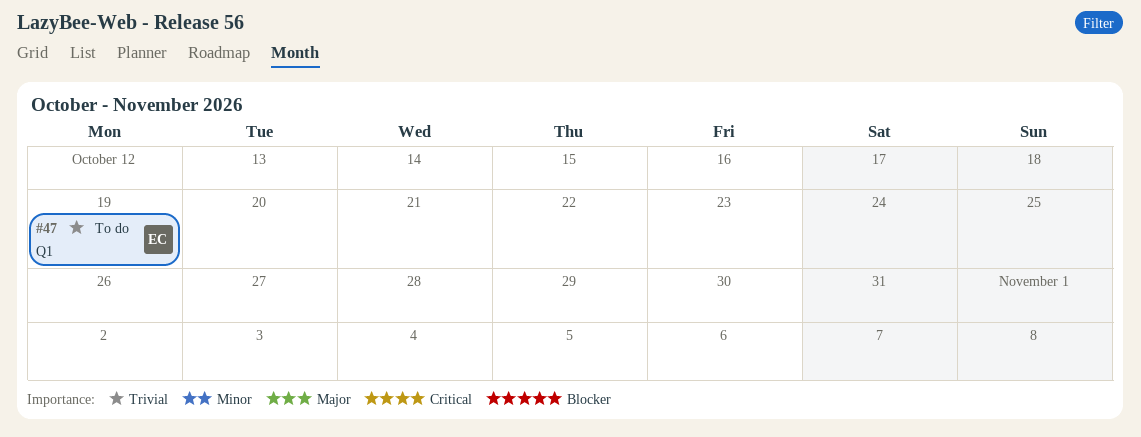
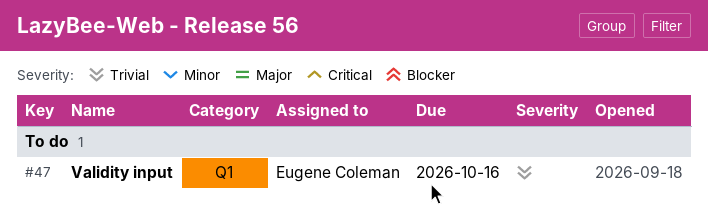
#47, due: Oct 19 -> Oct 16

